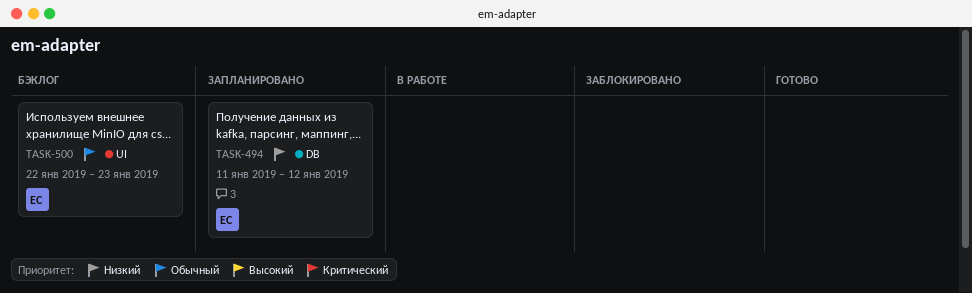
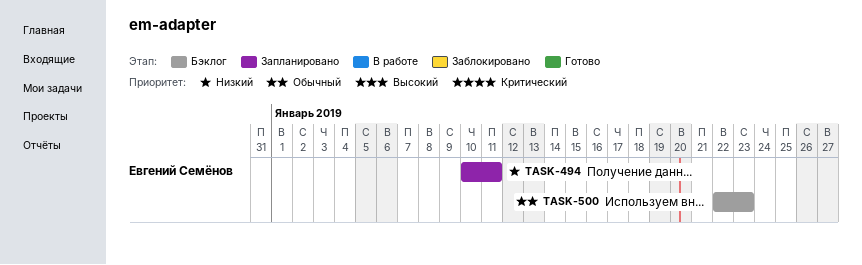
TASK-494, start: Jan 11 -> Jan 10
TASK-494, due: Jan 12 -> Jan 11

